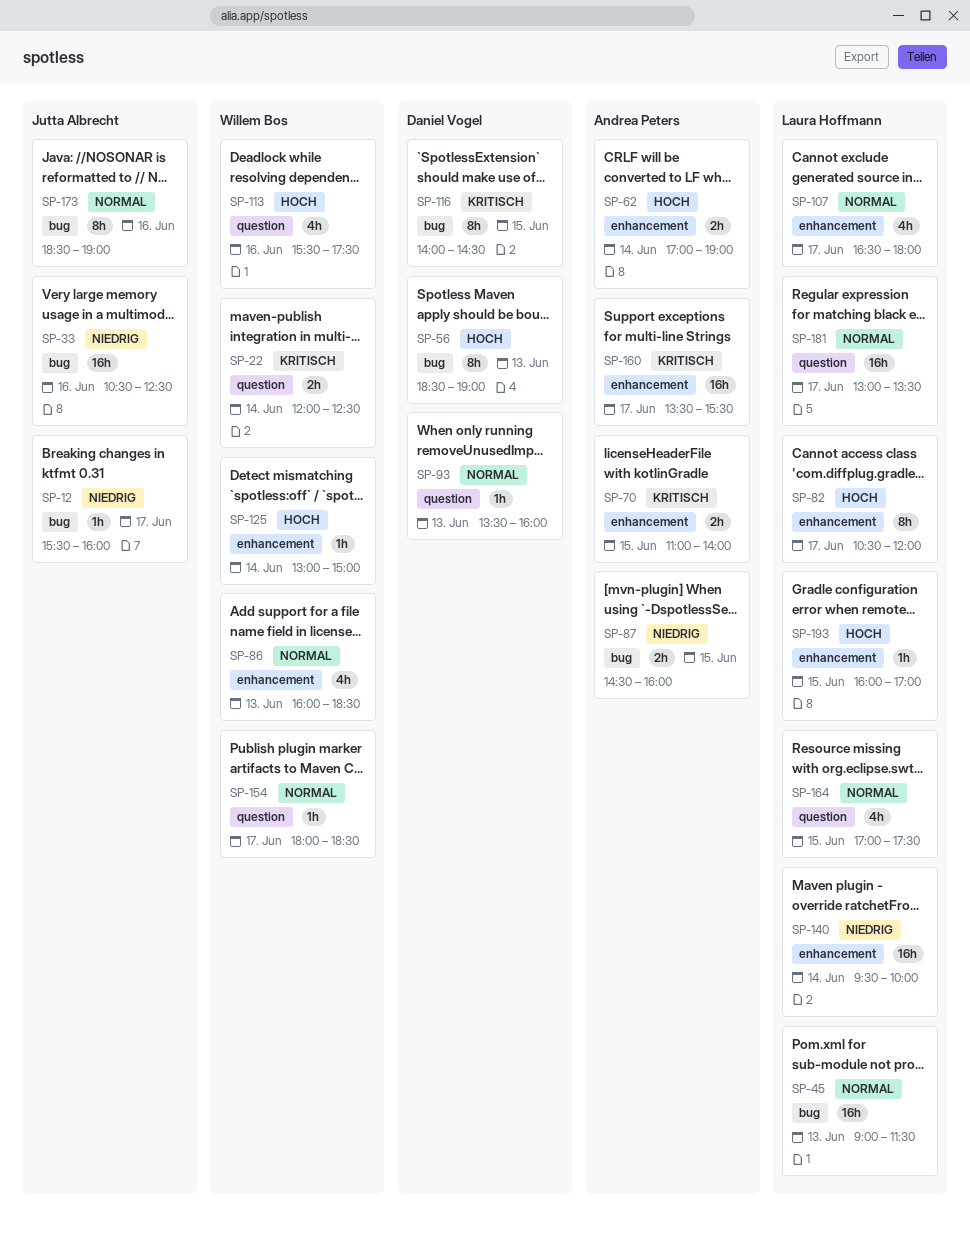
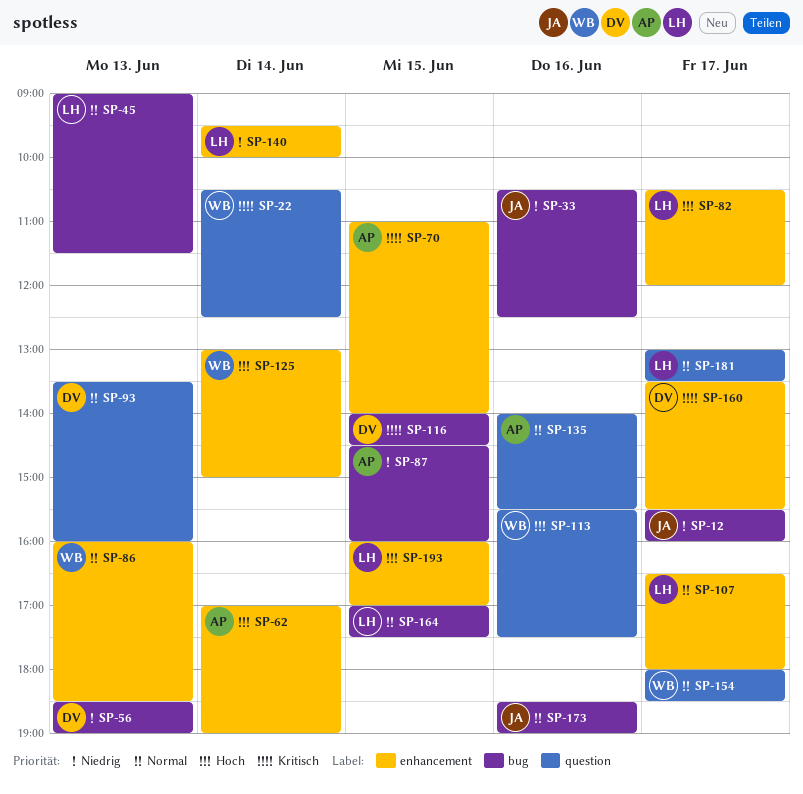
SP-22, begins: 12:00 -> 10:30
SP-56, priority: Hoch -> Niedrig
SP-135: none -> present
SP-160, owner: Andrea Peters -> Daniel Vogel
SP-164, label: question -> bug

